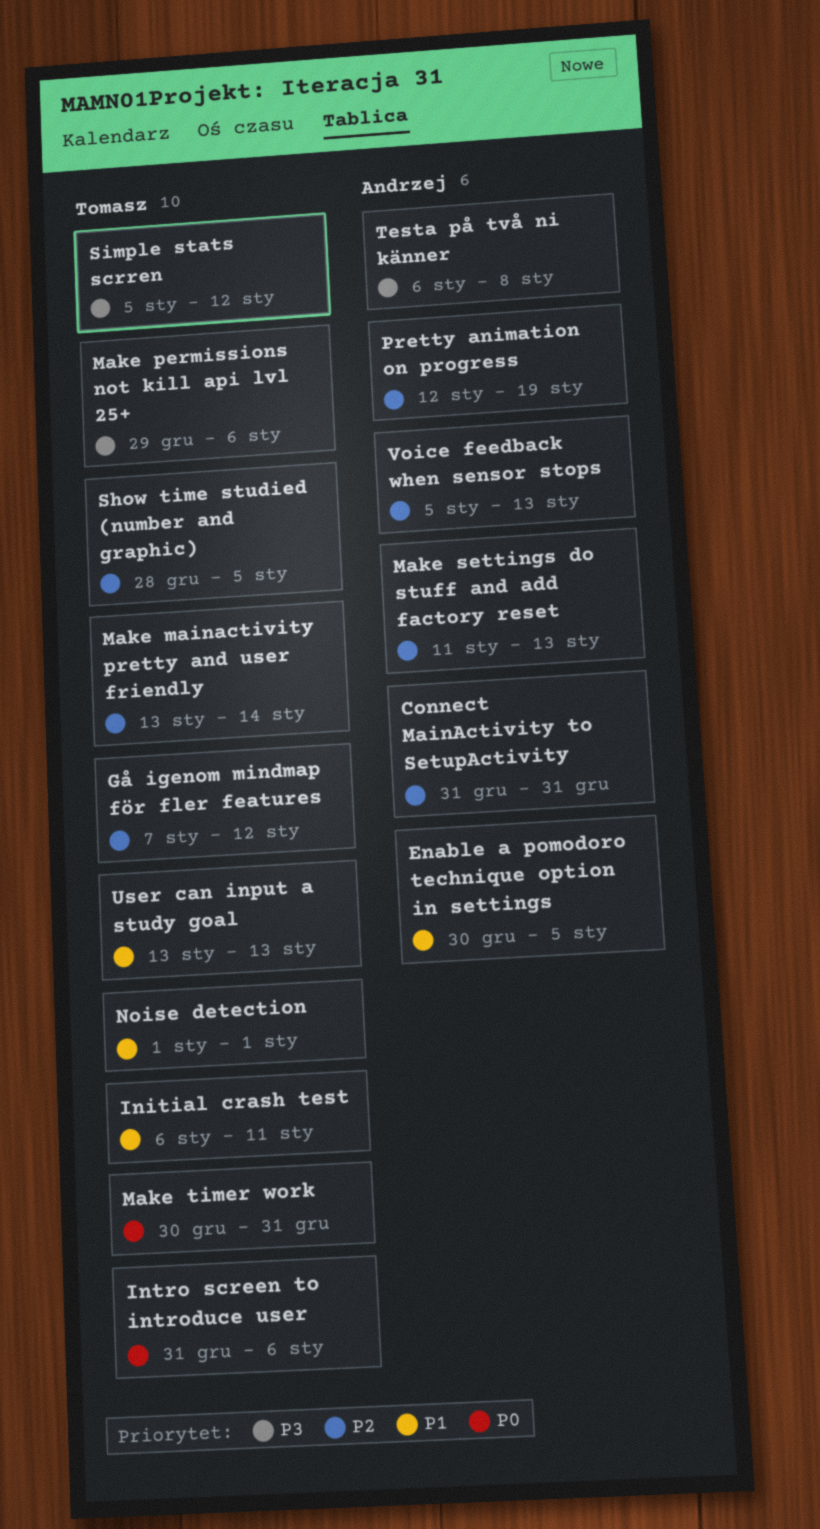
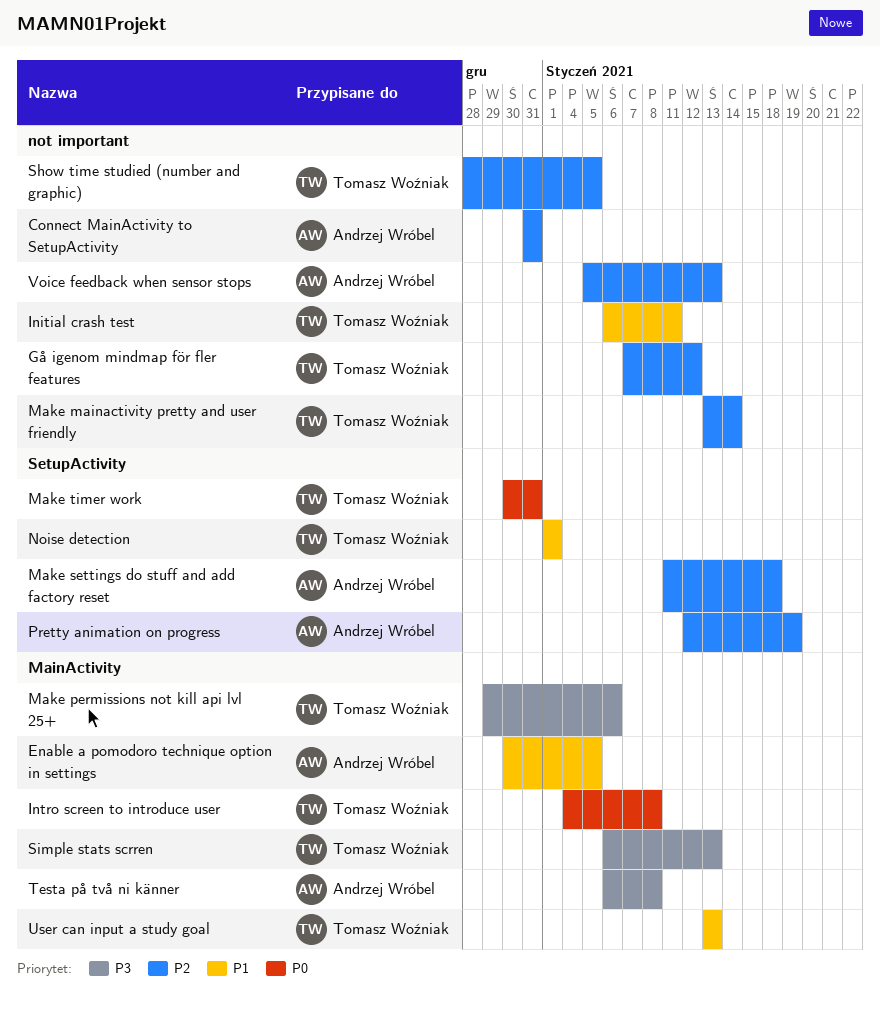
Intro screen to introduce user, start: Dec 31 -> Jan 4
Intro screen to introduce user, due: Jan 6 -> Jan 8
Make settings do stuff and add factory reset, due: Jan 13 -> Jan 18
Simple stats scrren, start: Jan 5 -> Jan 6
Simple stats scrren, due: Jan 12 -> Jan 13

